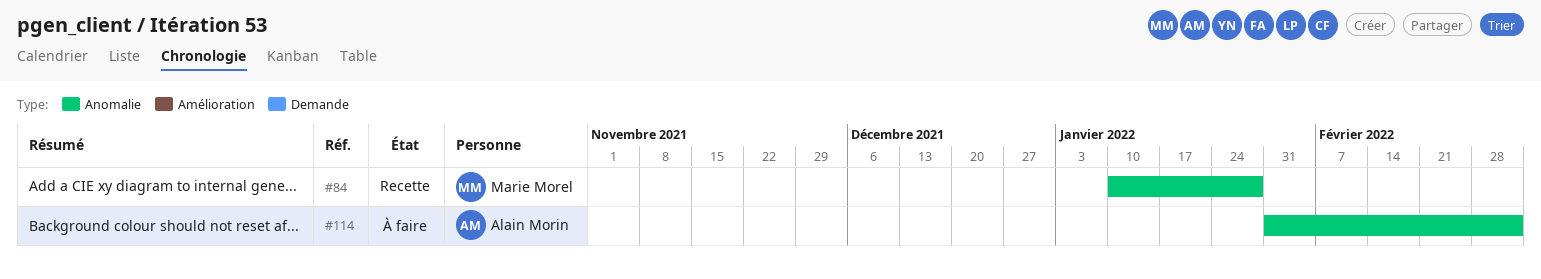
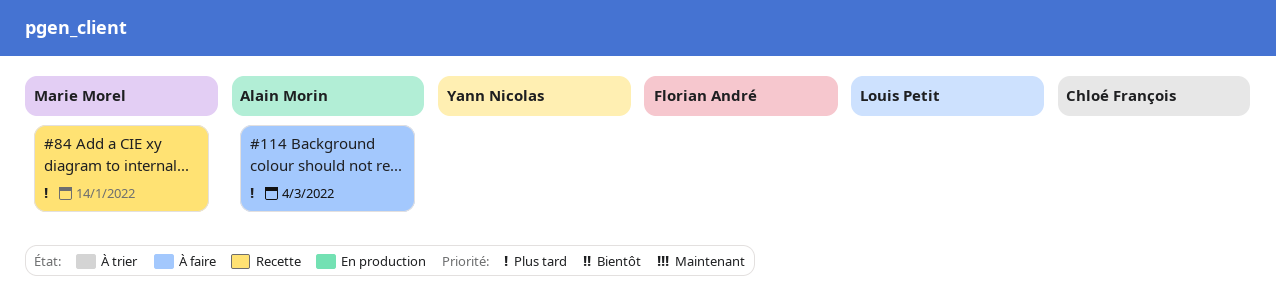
#84, due: Jan 28 -> Jan 14

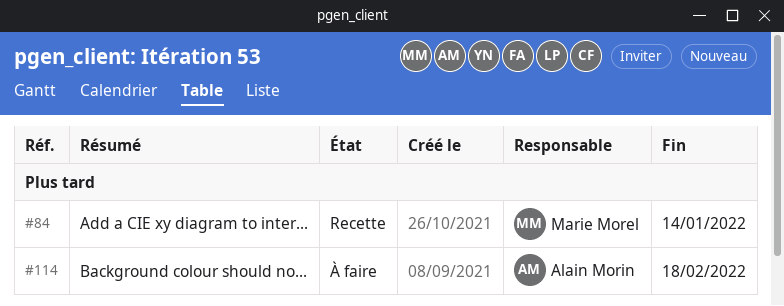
#114, due: Mar 4 -> Feb 18

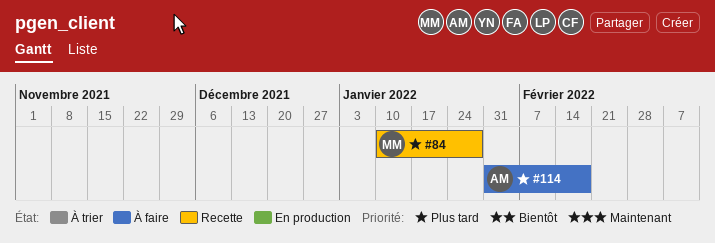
#84, due: Jan 14 -> Jan 28

